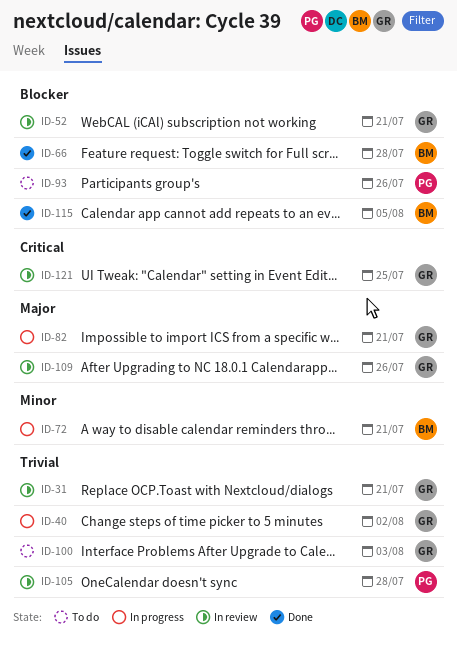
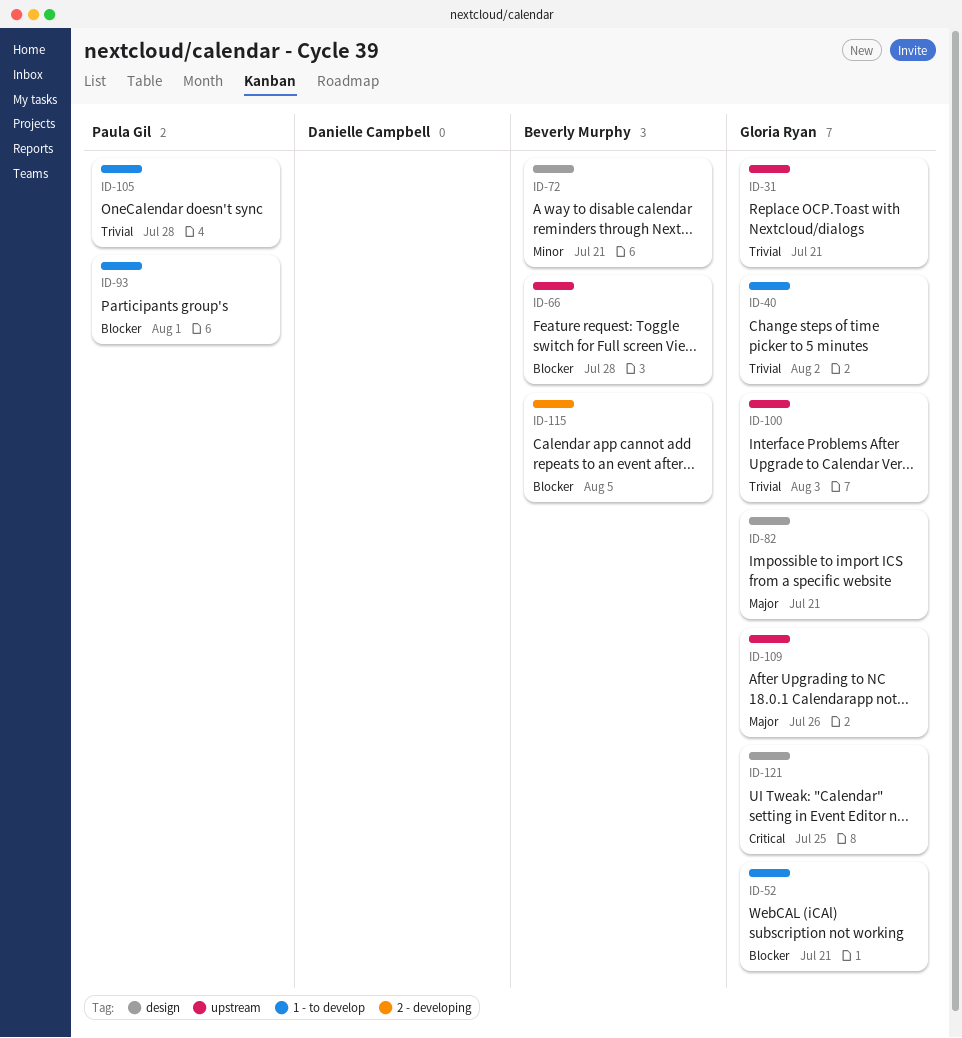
ID-93, due: Jul 26 -> Aug 1

